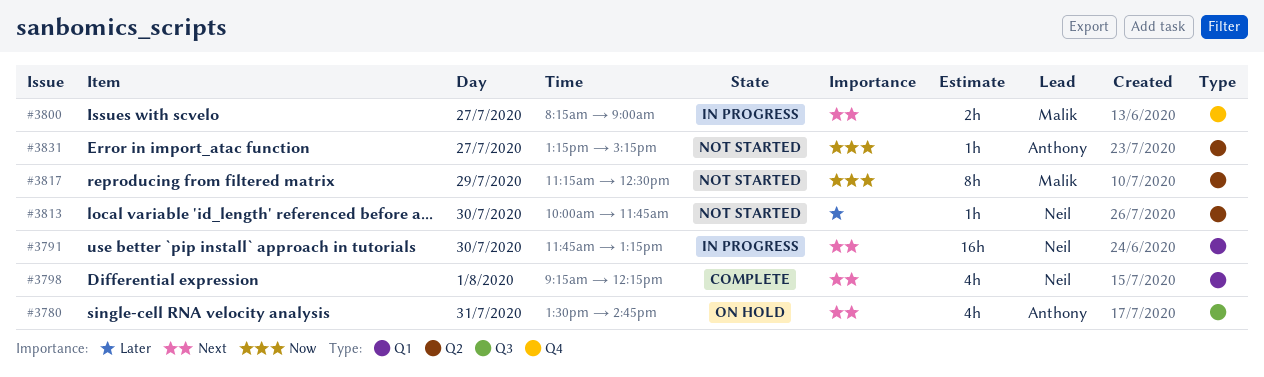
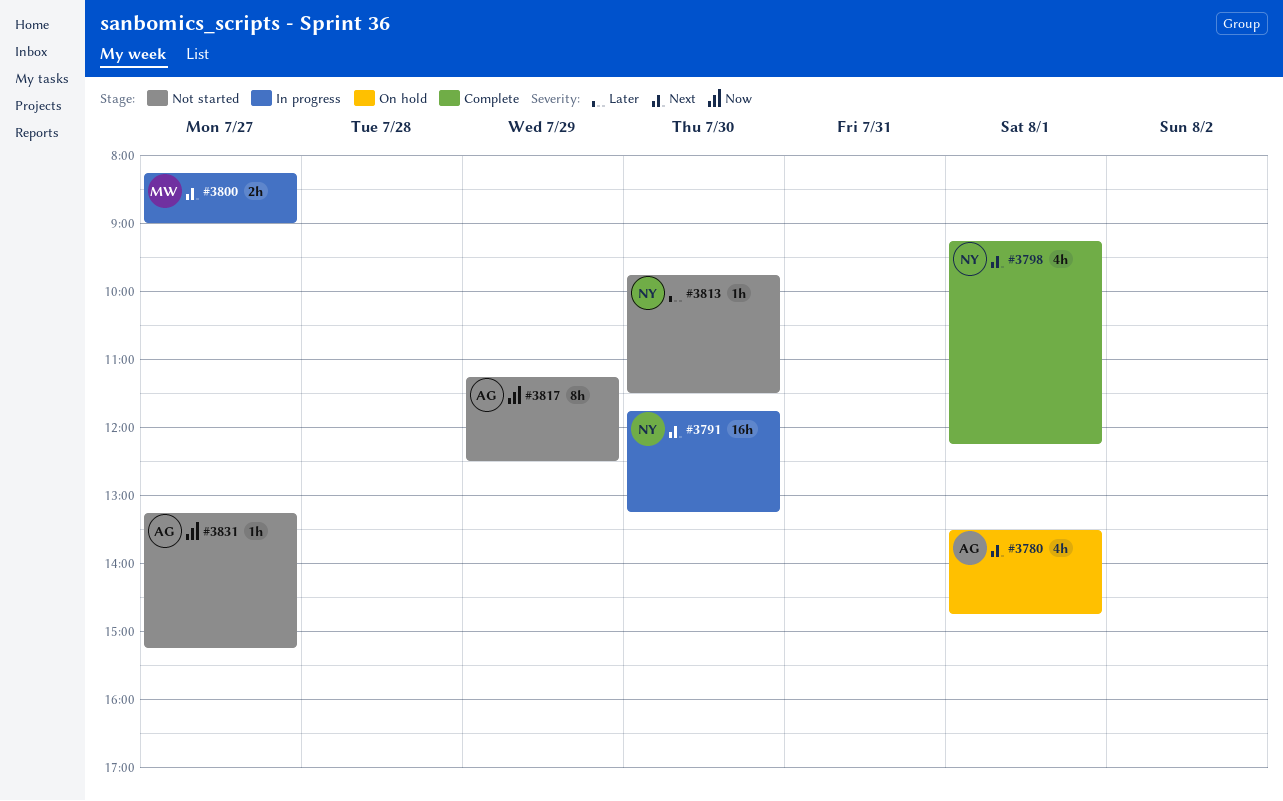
#3780, day: Jul 31 -> Aug 1
#3813, begins: 10:00 -> 09:45
#3813, ends: 11:45 -> 11:30
#3817, owner: Malik -> Anthony

